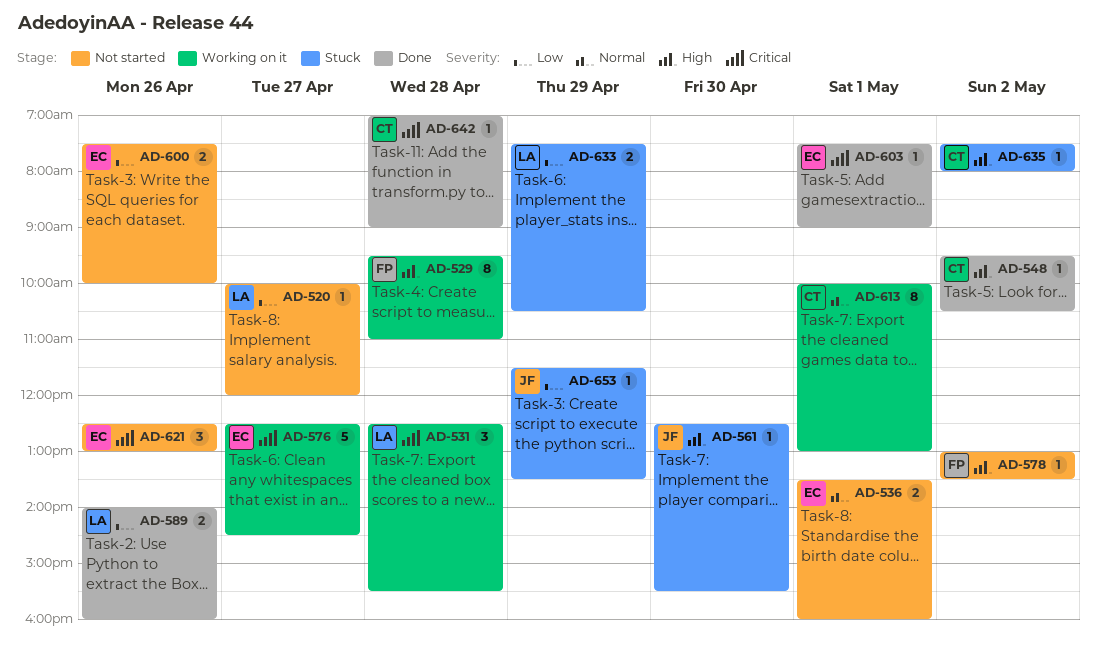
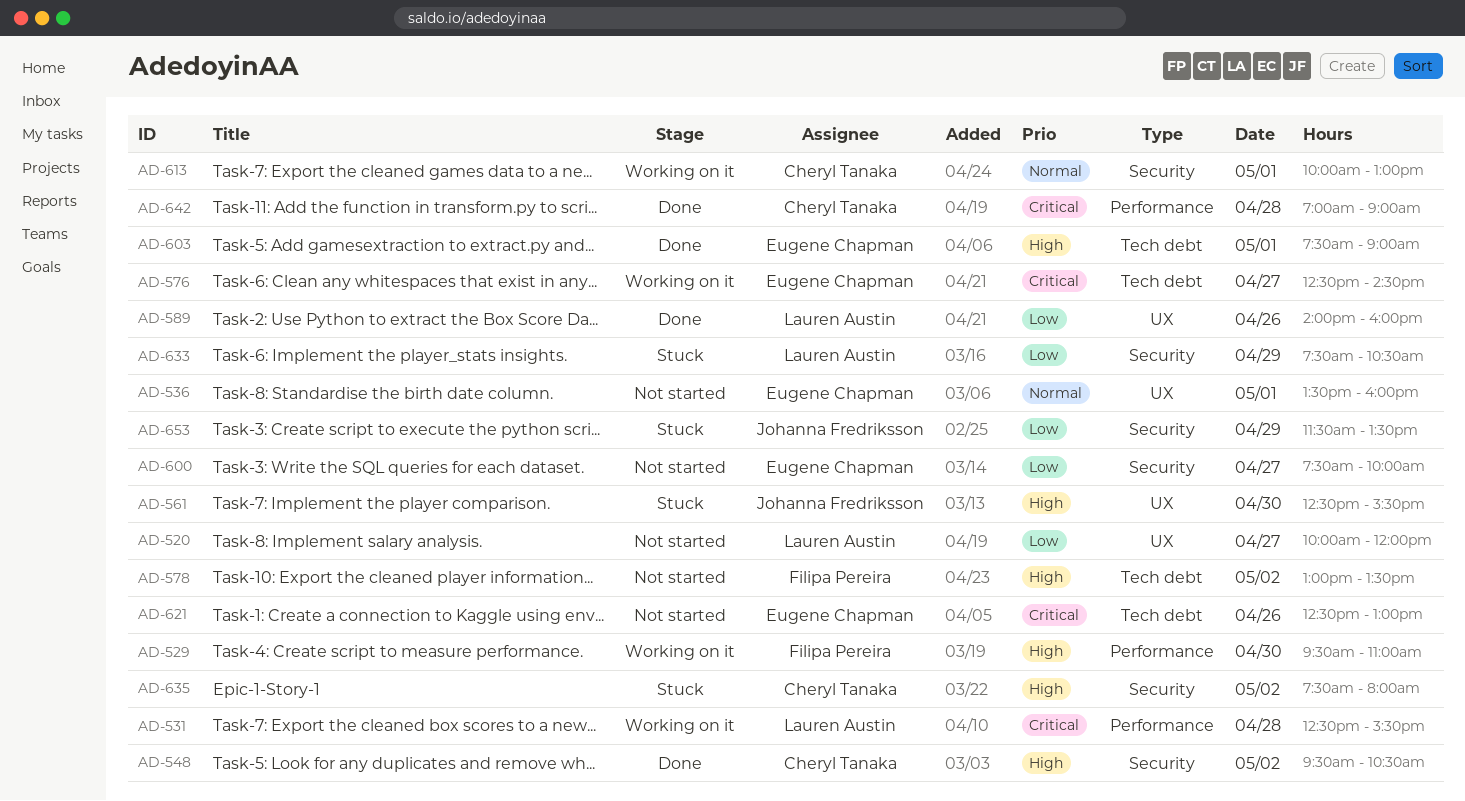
AD-529, day: Apr 28 -> Apr 30
AD-600, day: Apr 26 -> Apr 27
AD-603, priority: Critical -> High

